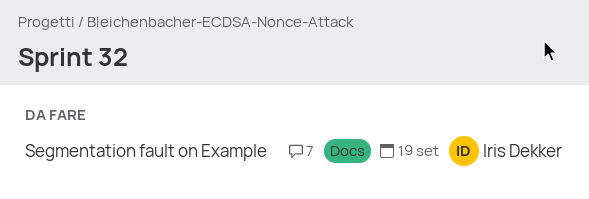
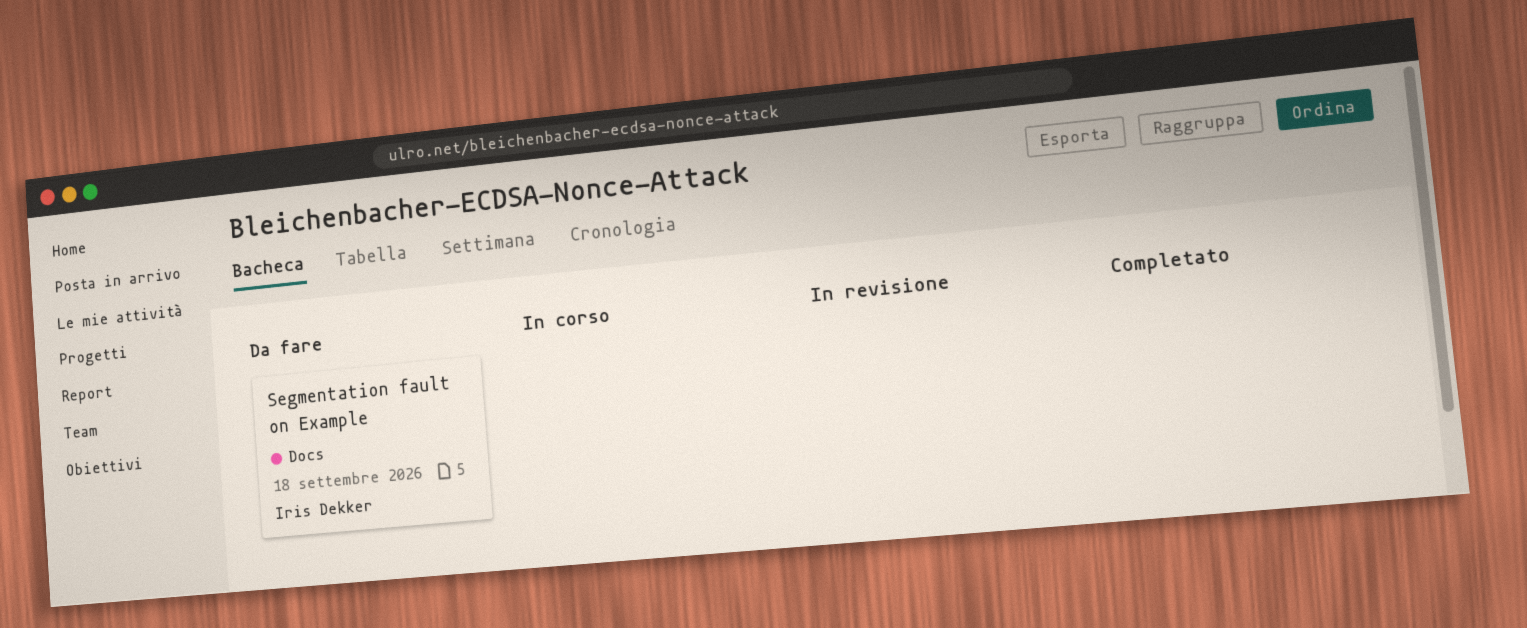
Segmentation fault on Example, due: Sep 19 -> Sep 18

